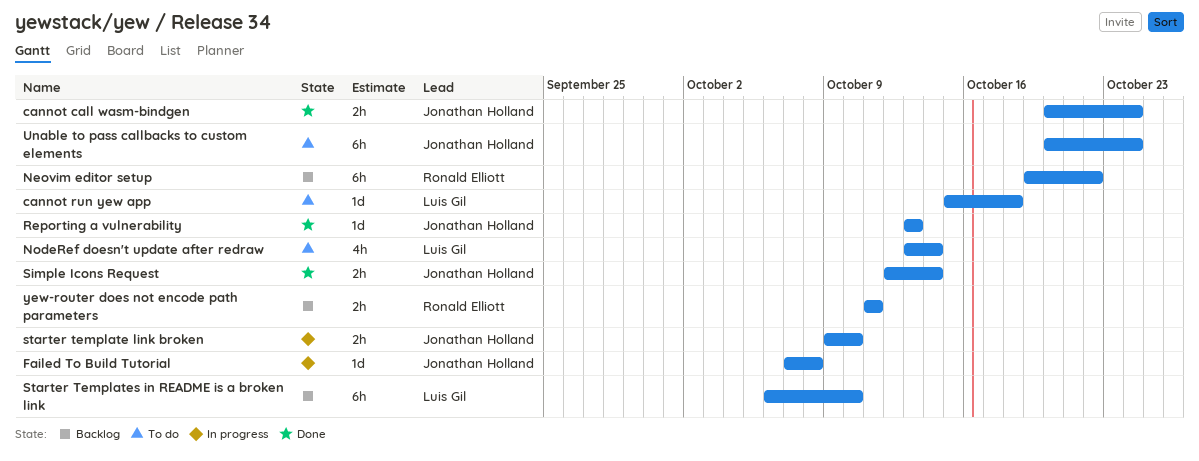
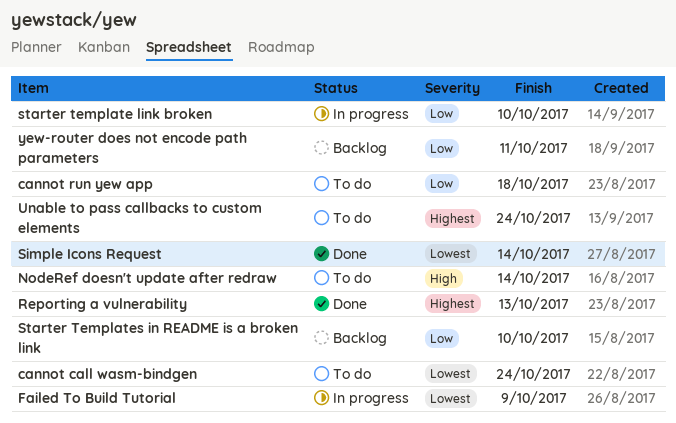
cannot call wasm-bindgen, status: Done -> To do
Failed To Build Tutorial, due: Oct 8 -> Oct 9
Neovim editor setup: present -> none

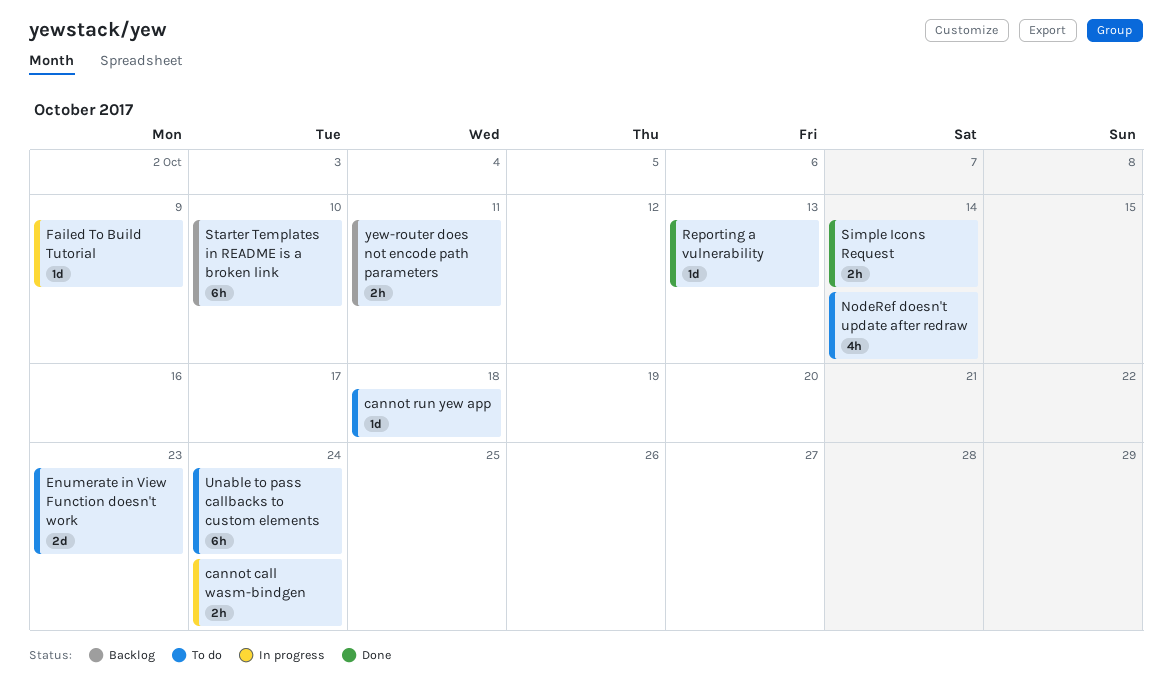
cannot call wasm-bindgen, status: To do -> In progress
Enumerate in View Function doesn't work: none -> present
starter template link broken: present -> none

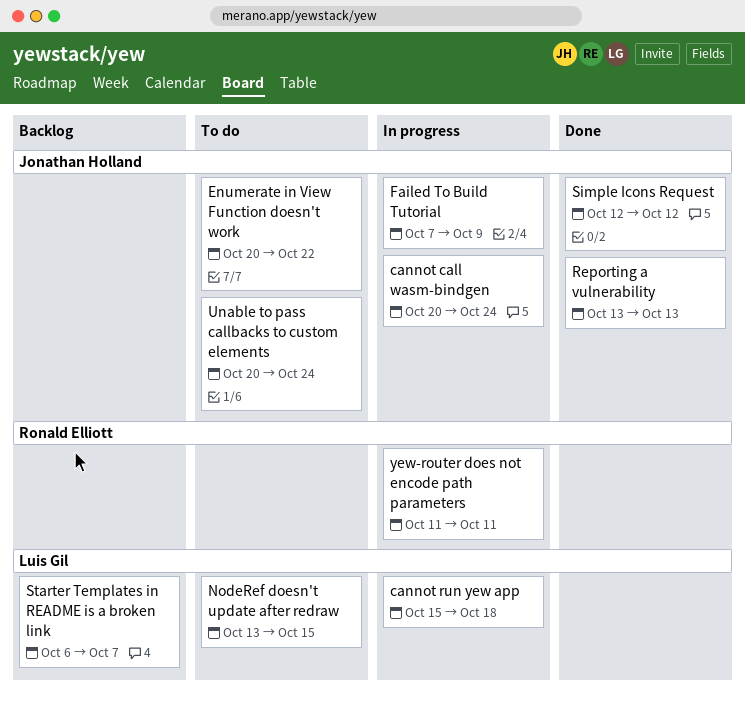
cannot run yew app, status: To do -> In progress
Enumerate in View Function doesn't work, due: Oct 23 -> Oct 22
NodeRef doesn't update after redraw, due: Oct 14 -> Oct 15
Simple Icons Request, due: Oct 14 -> Oct 12
Starter Templates in README is a broken link, due: Oct 10 -> Oct 7
yew-router does not encode path parameters, status: Backlog -> In progress

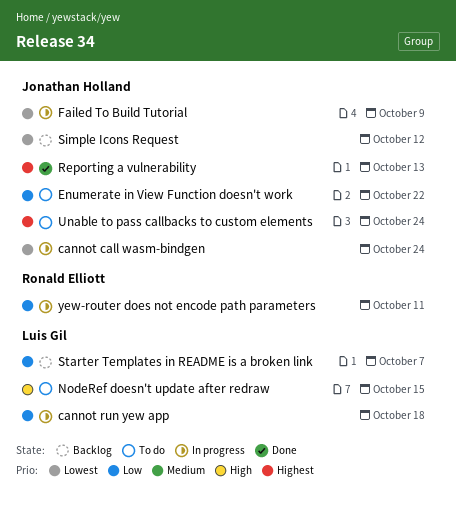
Simple Icons Request, status: Done -> Backlog

